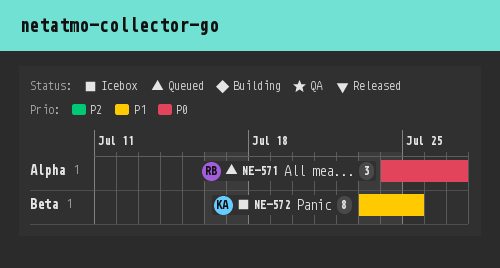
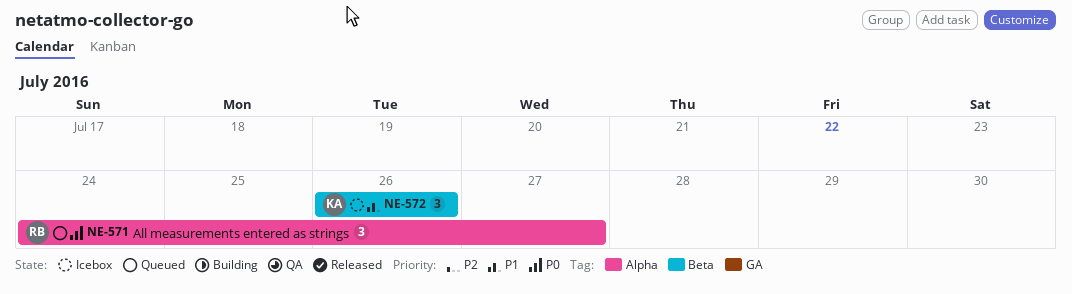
NE-572, estimate: 8 -> 3
NE-572, start: Jul 23 -> Jul 26
NE-572, due: Jul 25 -> Jul 26

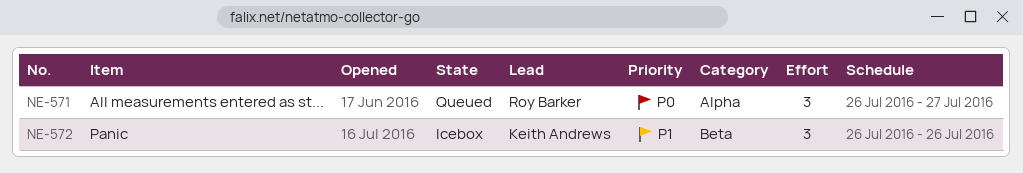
NE-571, start: Jul 24 -> Jul 26

